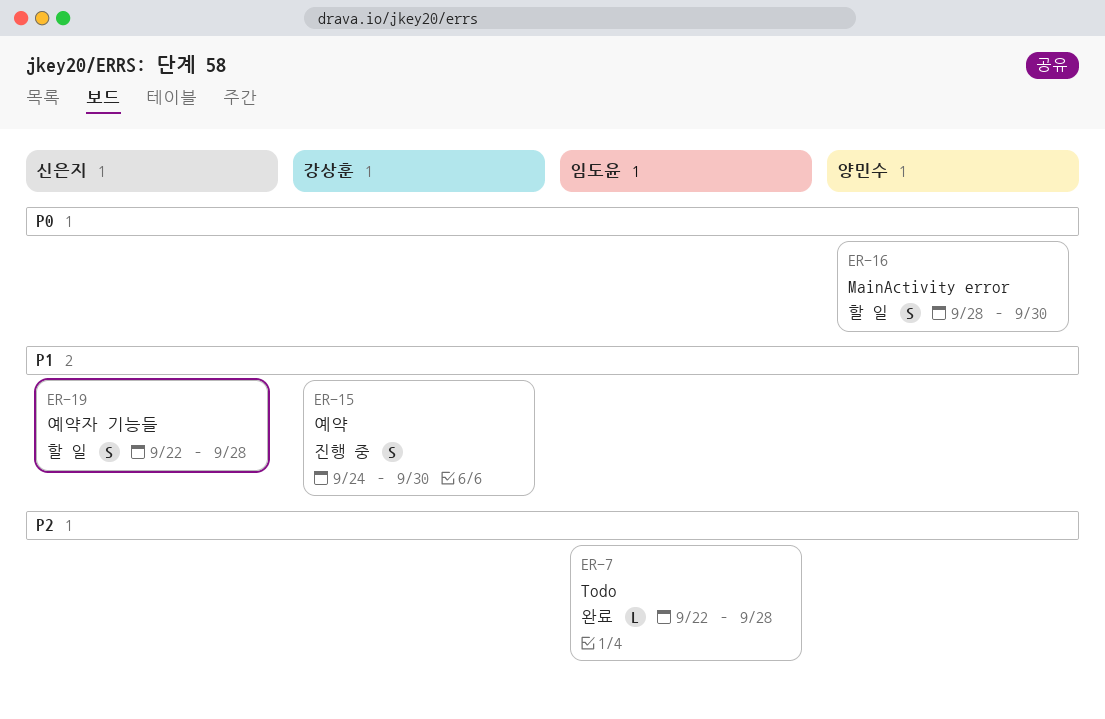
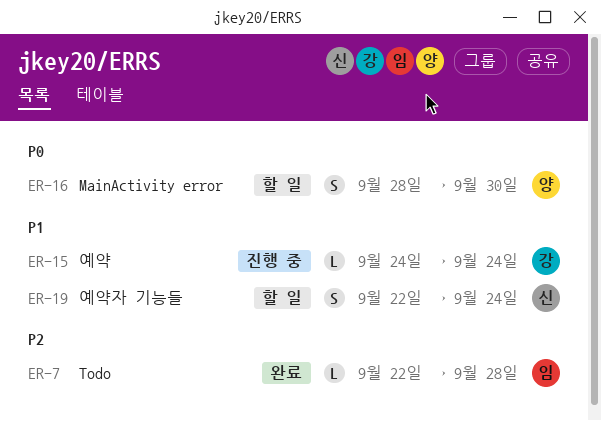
ER-15, estimate: S -> L
ER-15, due: Sep 30 -> Sep 24
ER-19, due: Sep 28 -> Sep 24

